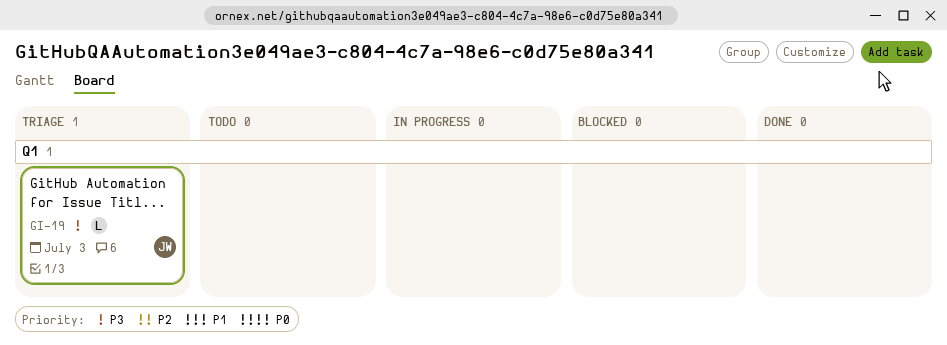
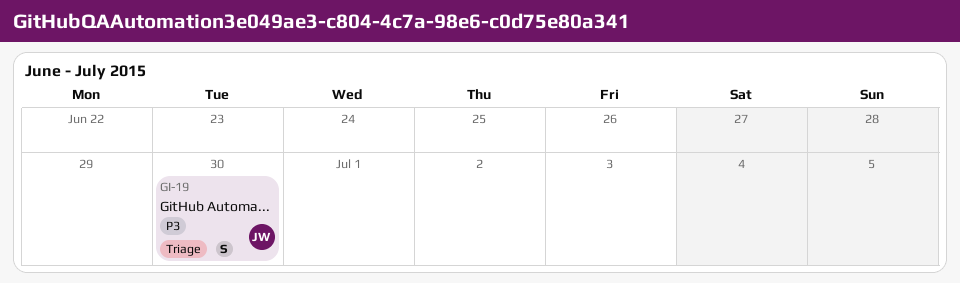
GI-19, estimate: L -> S
GI-19, due: Jul 3 -> Jun 30

